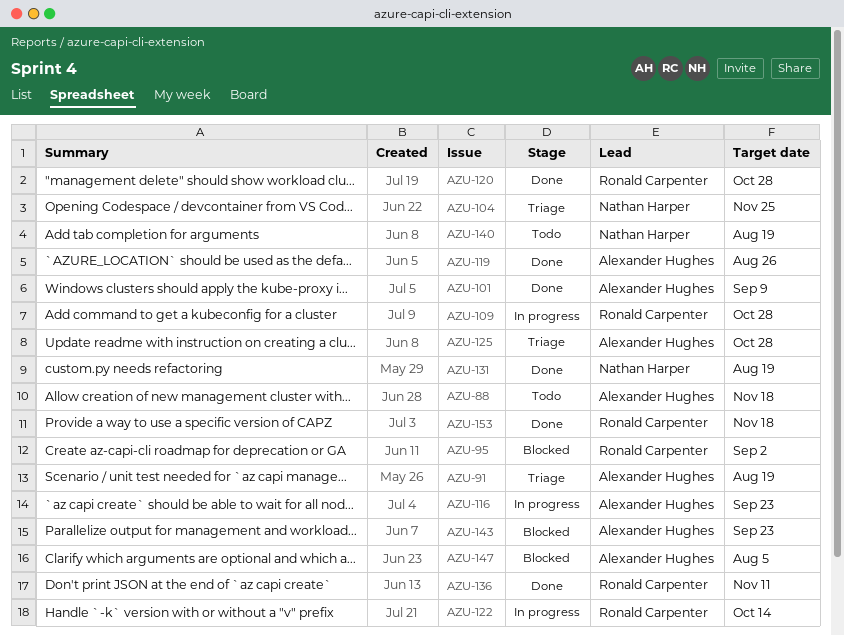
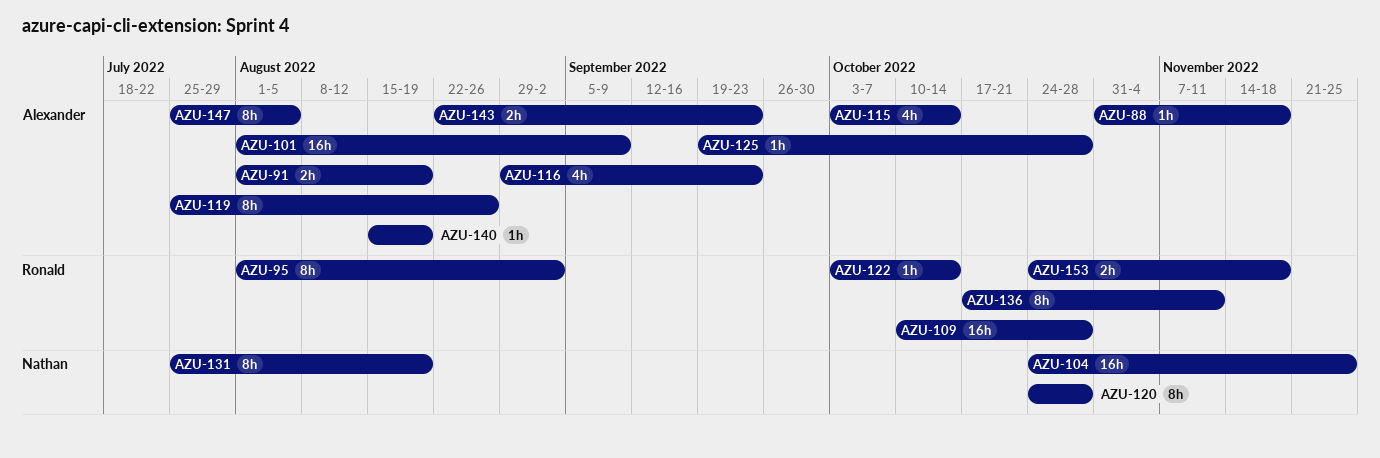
AZU-115: none -> present
AZU-120, owner: Ronald Carpenter -> Nathan Harper
AZU-140, owner: Nathan Harper -> Alexander Hughes

